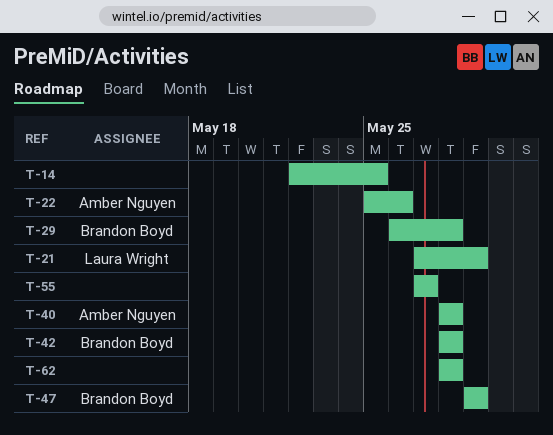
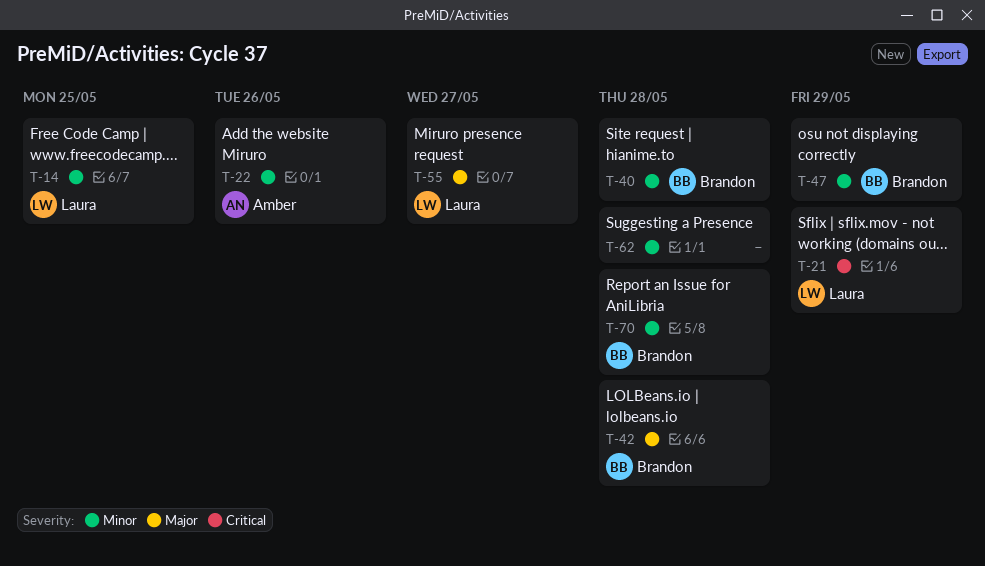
T-14, owner: none -> Laura Wright
T-29: present -> none
T-40, owner: Amber Nguyen -> Brandon Boyd
T-55, owner: none -> Laura Wright
T-70: none -> present

